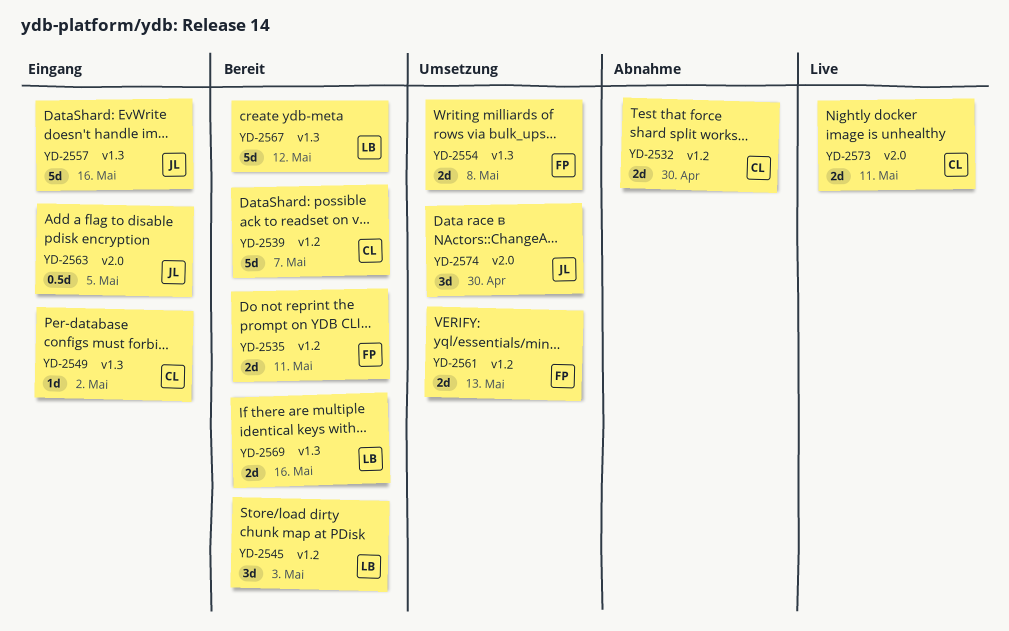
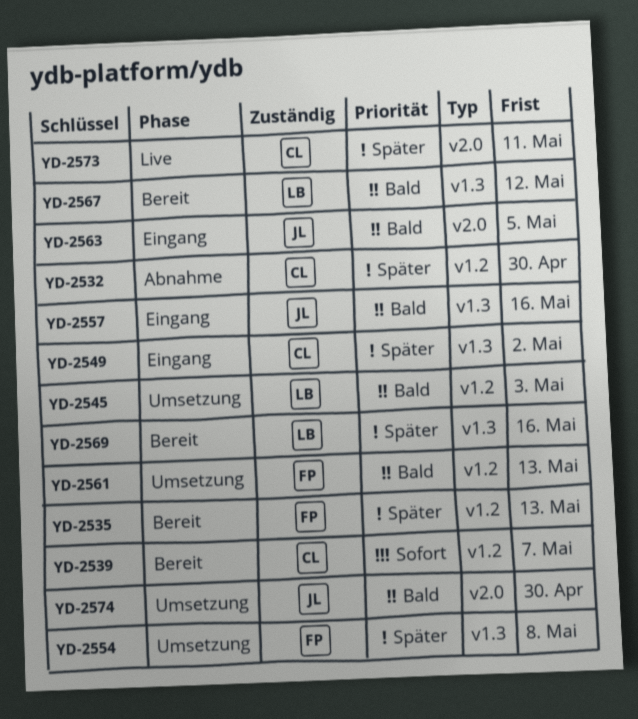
YD-2535, due: May 11 -> May 13
YD-2545, status: Bereit -> Umsetzung

